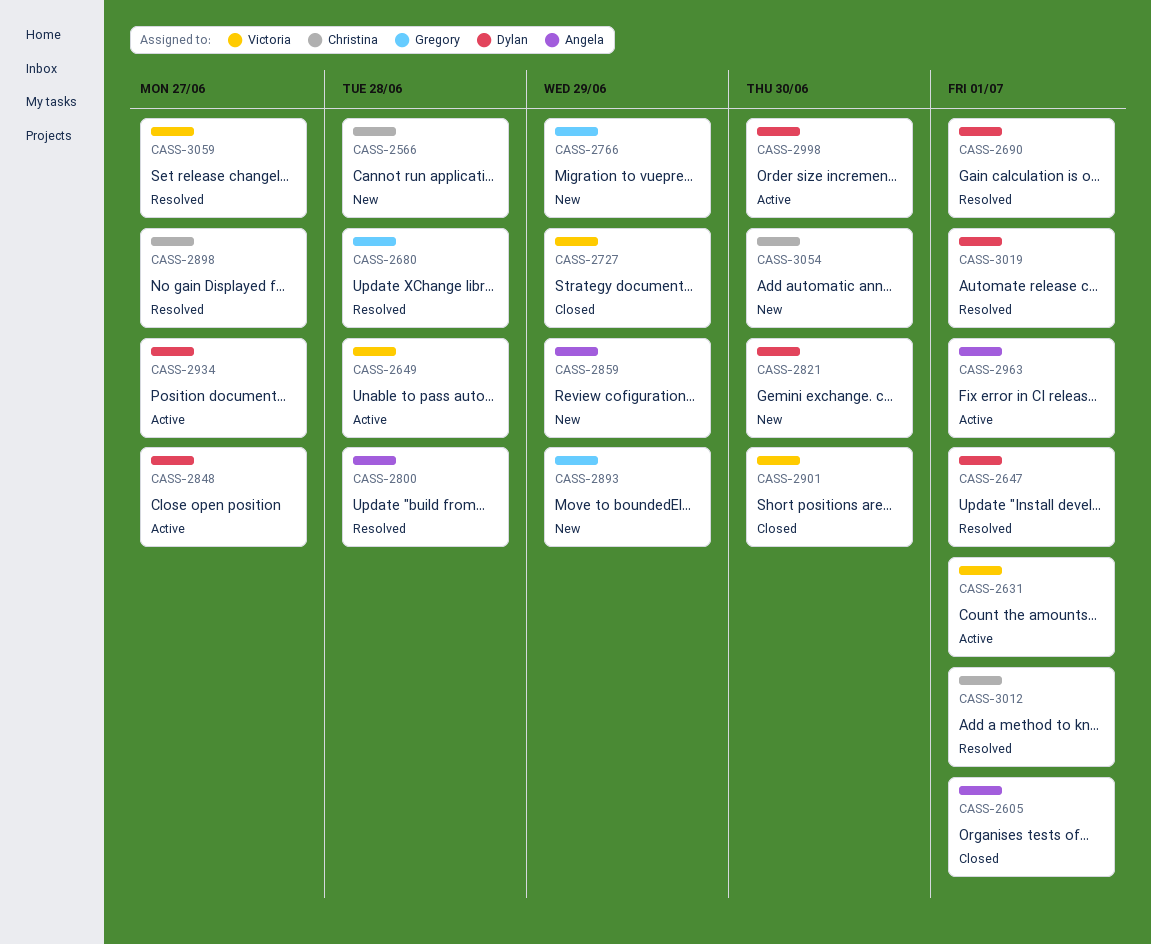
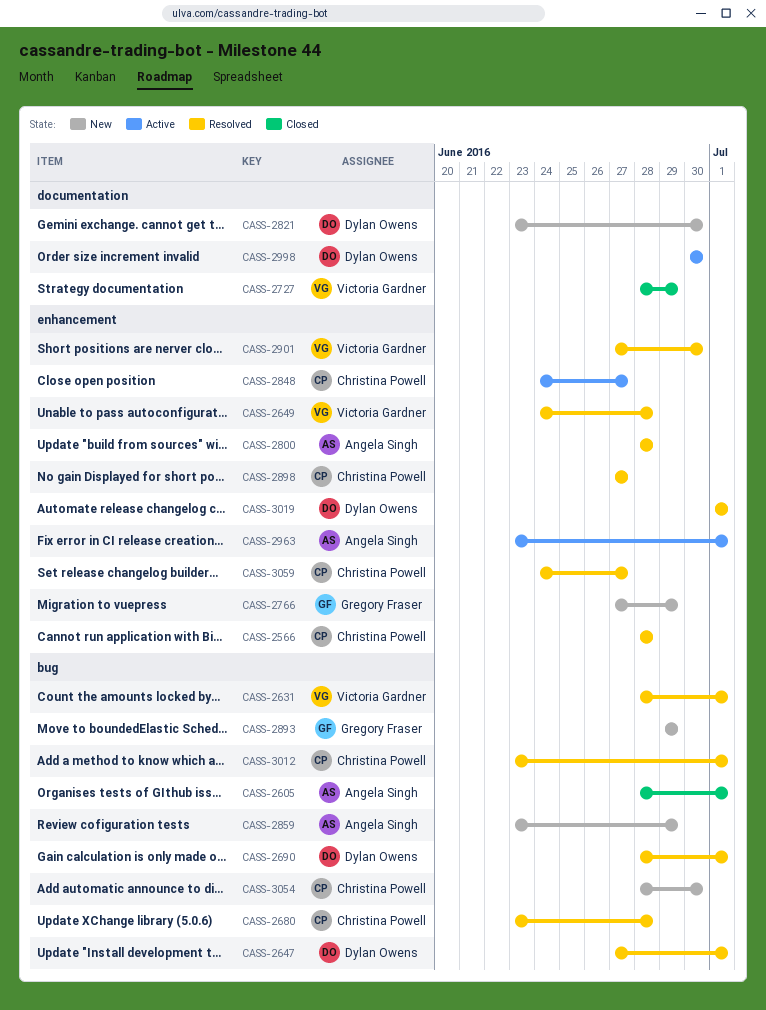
CASS-2566, status: New -> Resolved
CASS-2631, status: Active -> Resolved
CASS-2649, status: Active -> Resolved
CASS-2680, owner: Gregory Fraser -> Christina Powell
CASS-2848, owner: Dylan Owens -> Christina Powell
CASS-2901, status: Closed -> Resolved
CASS-2934: present -> none
CASS-3059, owner: Victoria Gardner -> Christina Powell

